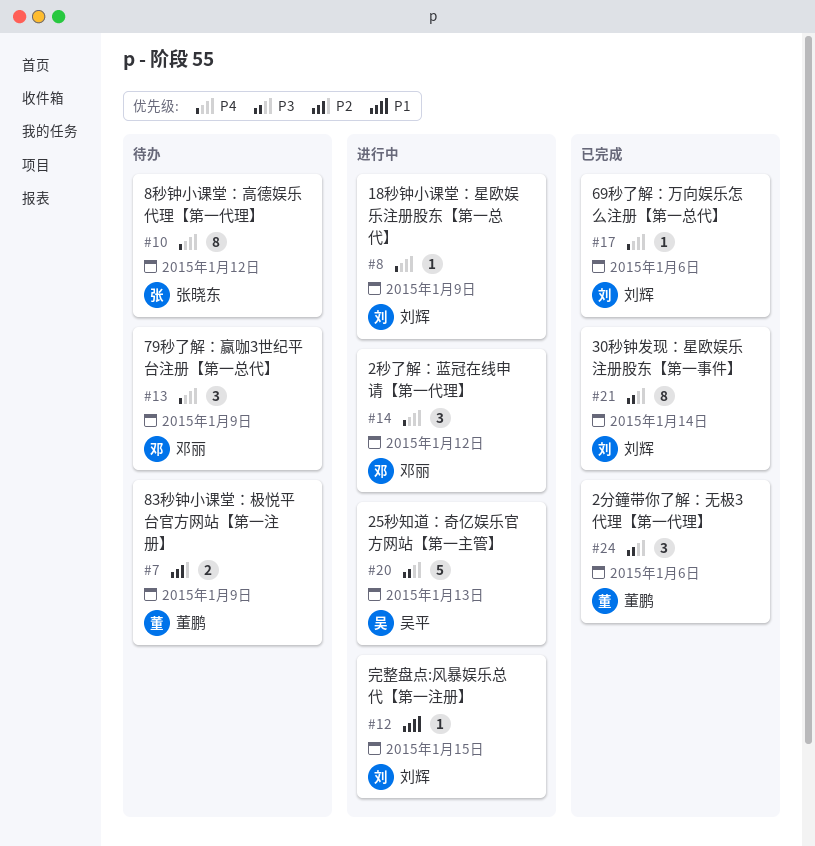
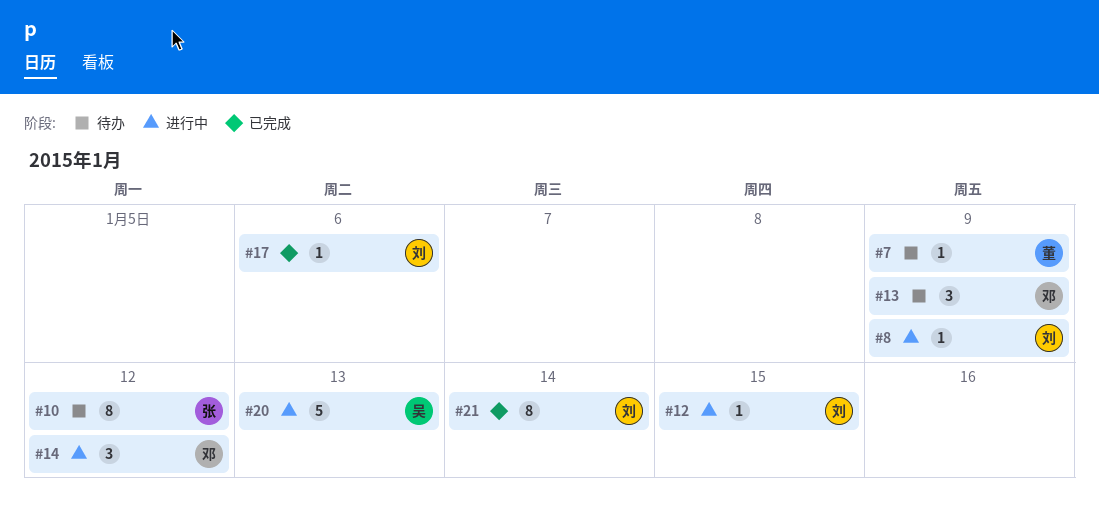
#7, estimate: 2 -> 1
#24: present -> none

